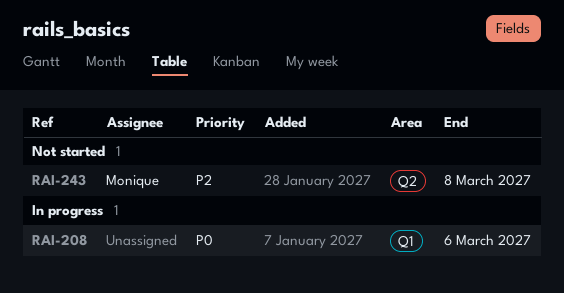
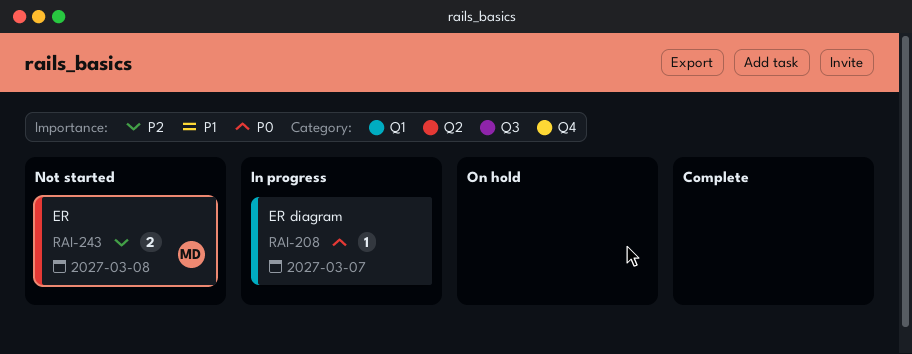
RAI-208, due: Mar 6 -> Mar 7

